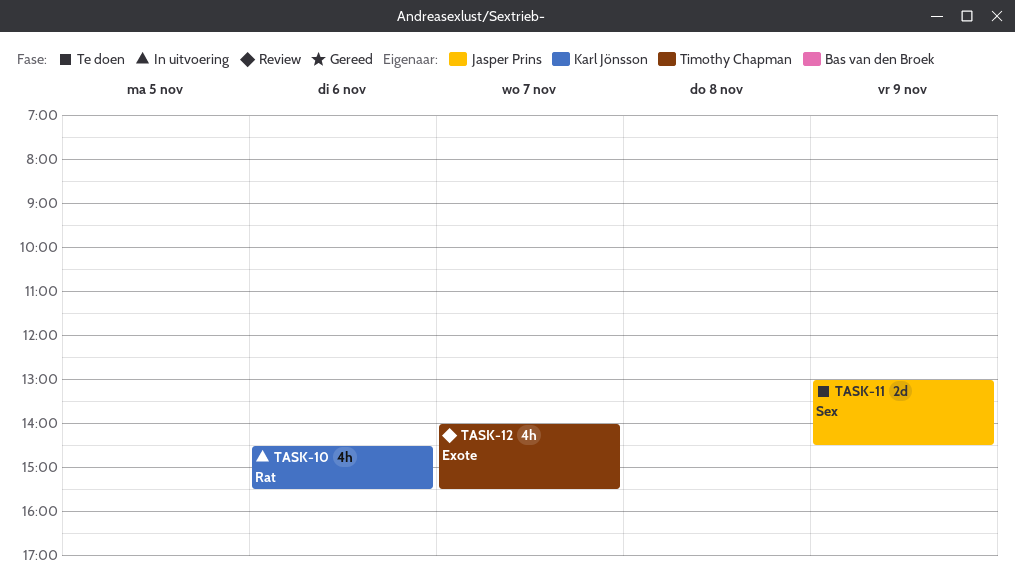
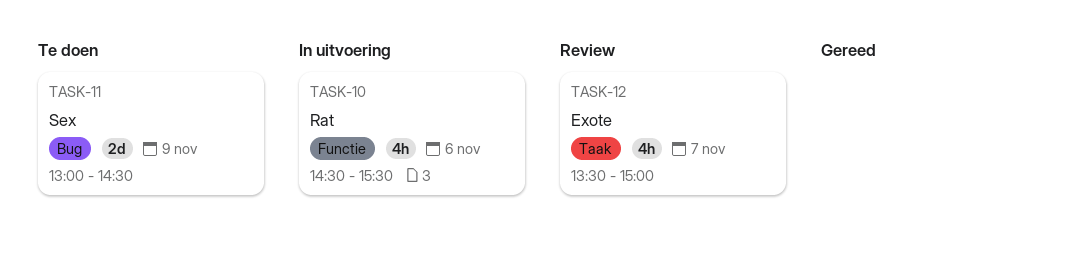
TASK-12, begins: 14:00 -> 13:30
TASK-12, ends: 15:30 -> 15:00

